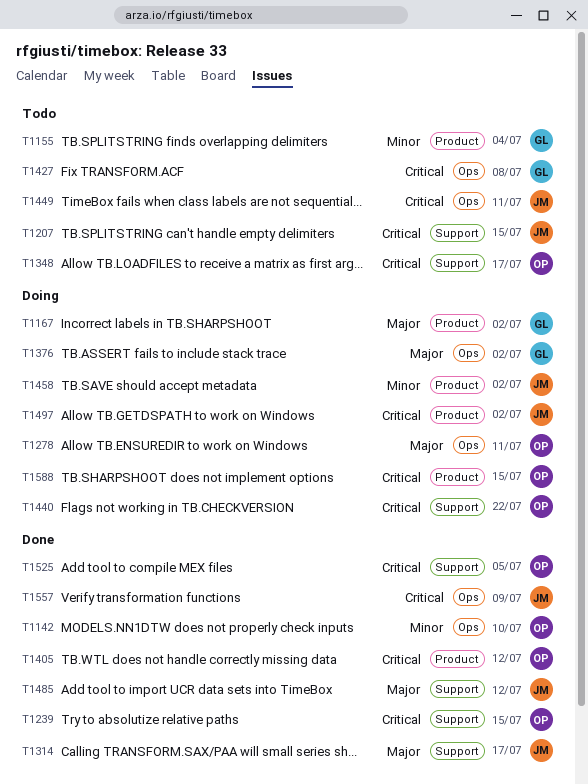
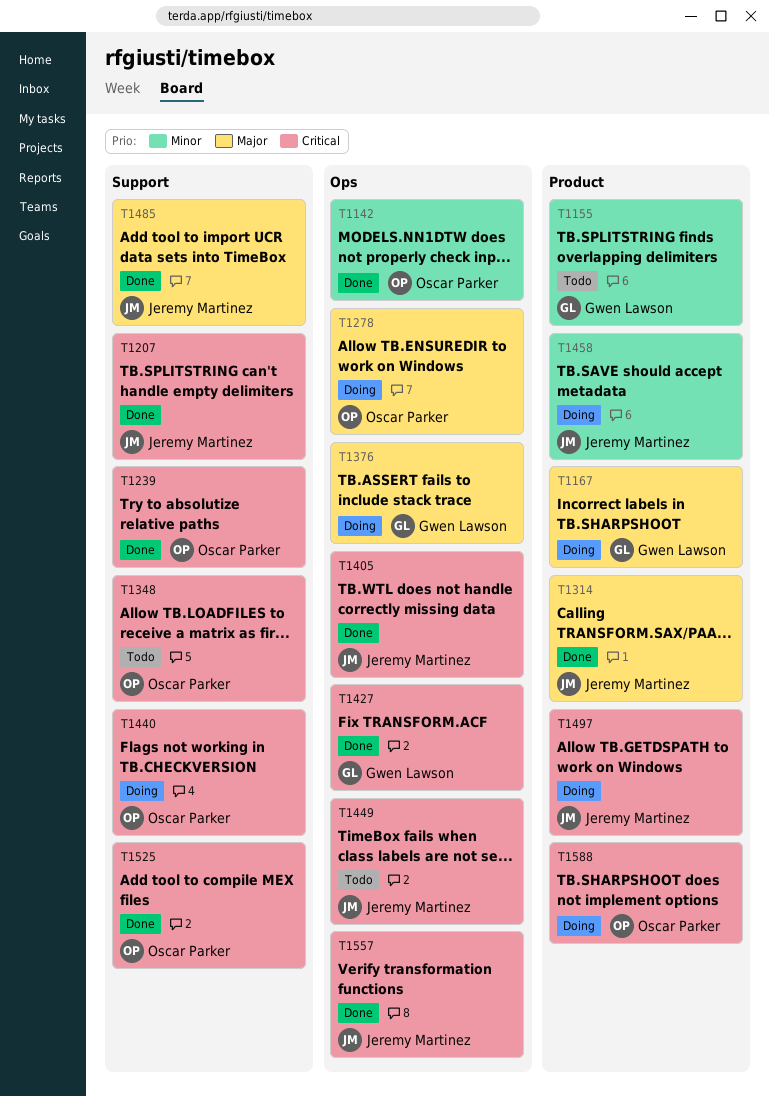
T1207, status: Todo -> Done
T1314, label: Support -> Product
T1405, owner: Oscar Parker -> Jeremy Martinez
T1405, label: Product -> Ops
T1427, status: Todo -> Done

